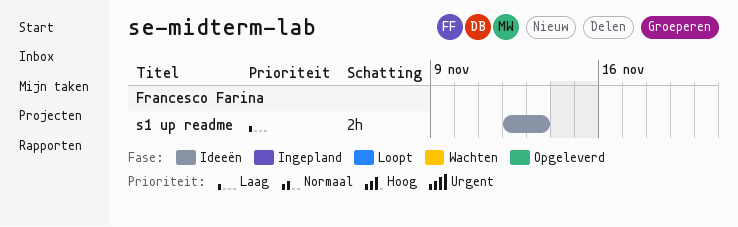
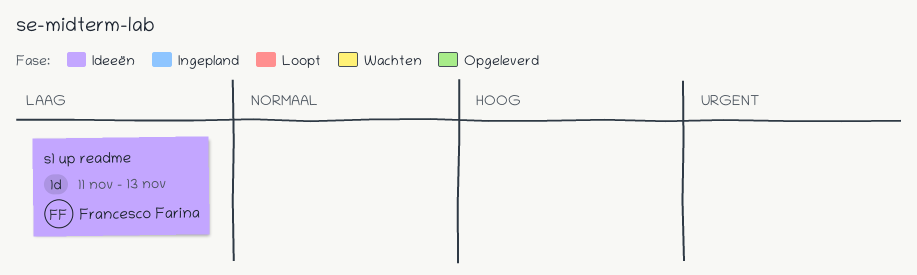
s1 up readme, estimate: 2h -> 1d
s1 up readme, start: Nov 12 -> Nov 11

